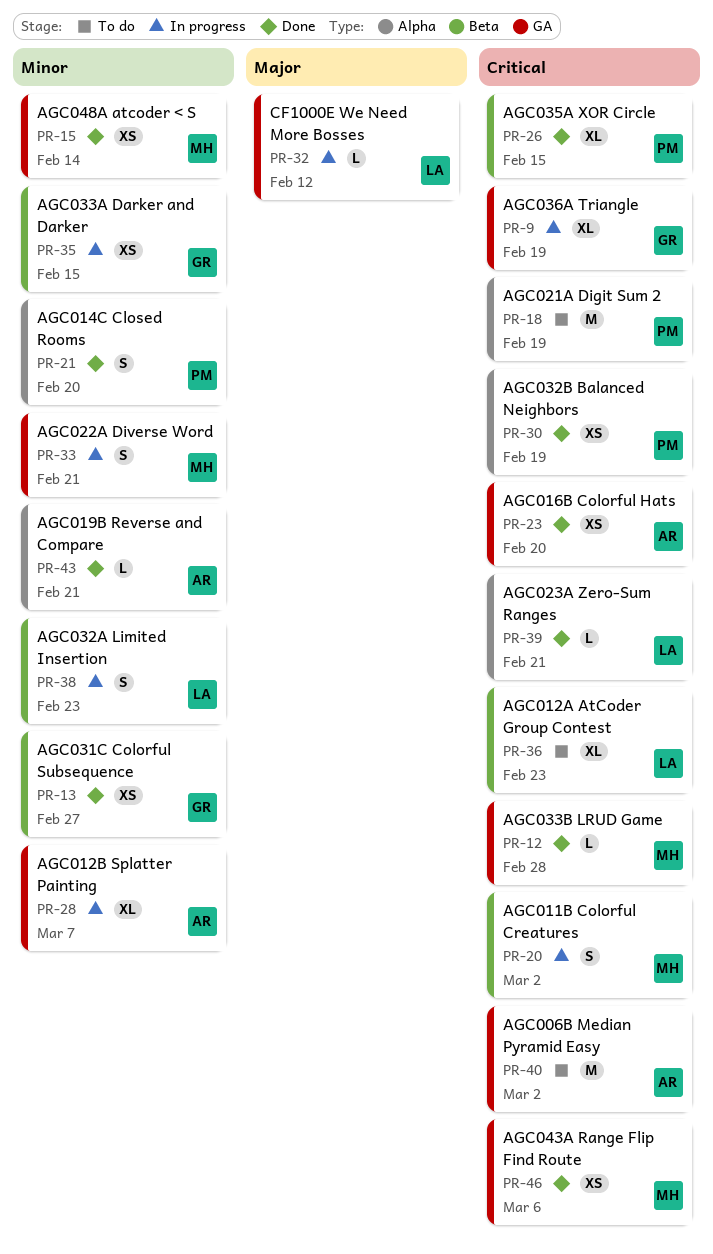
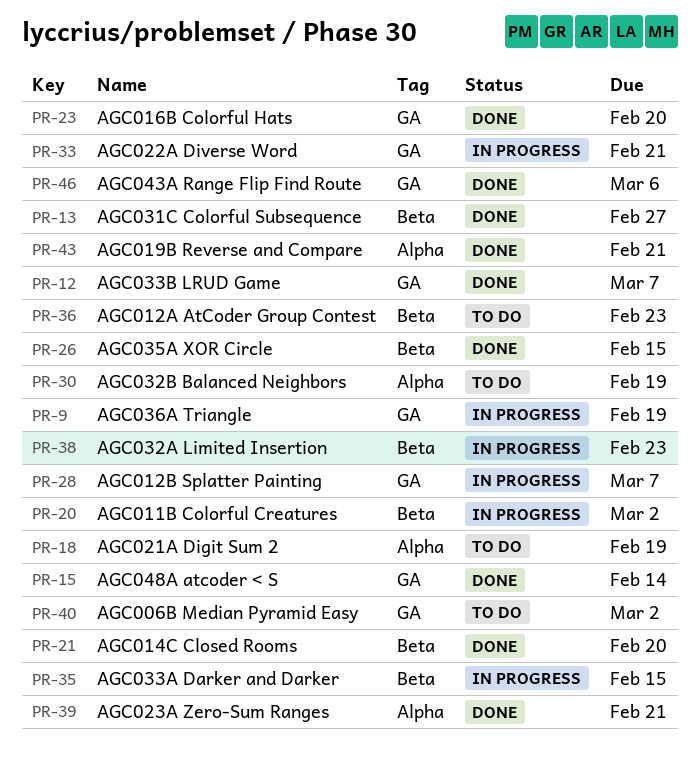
PR-12, due: Feb 28 -> Mar 7
PR-21, label: Alpha -> Beta
PR-30, status: Done -> To do
PR-32: present -> none

